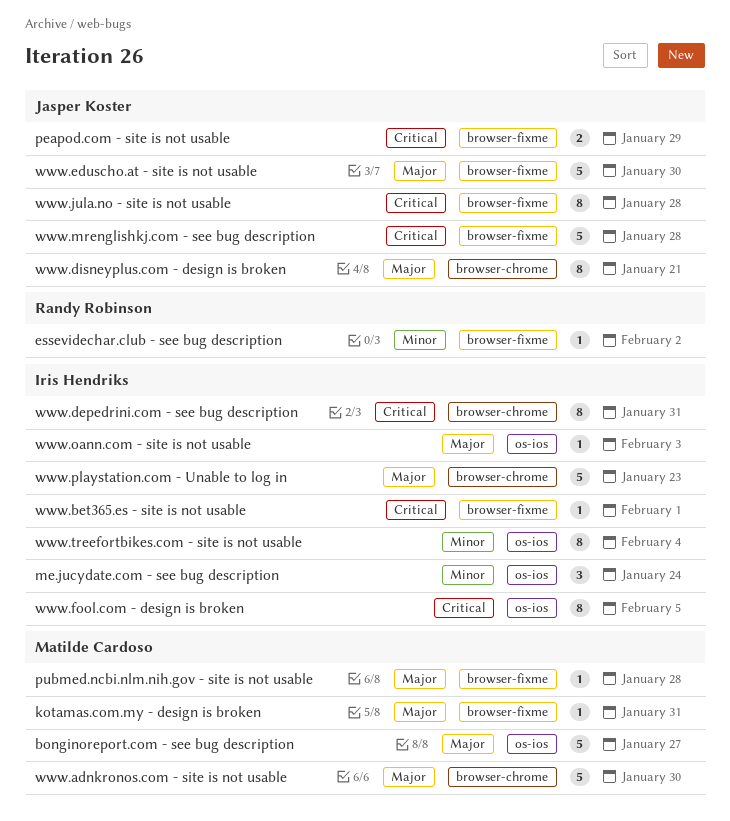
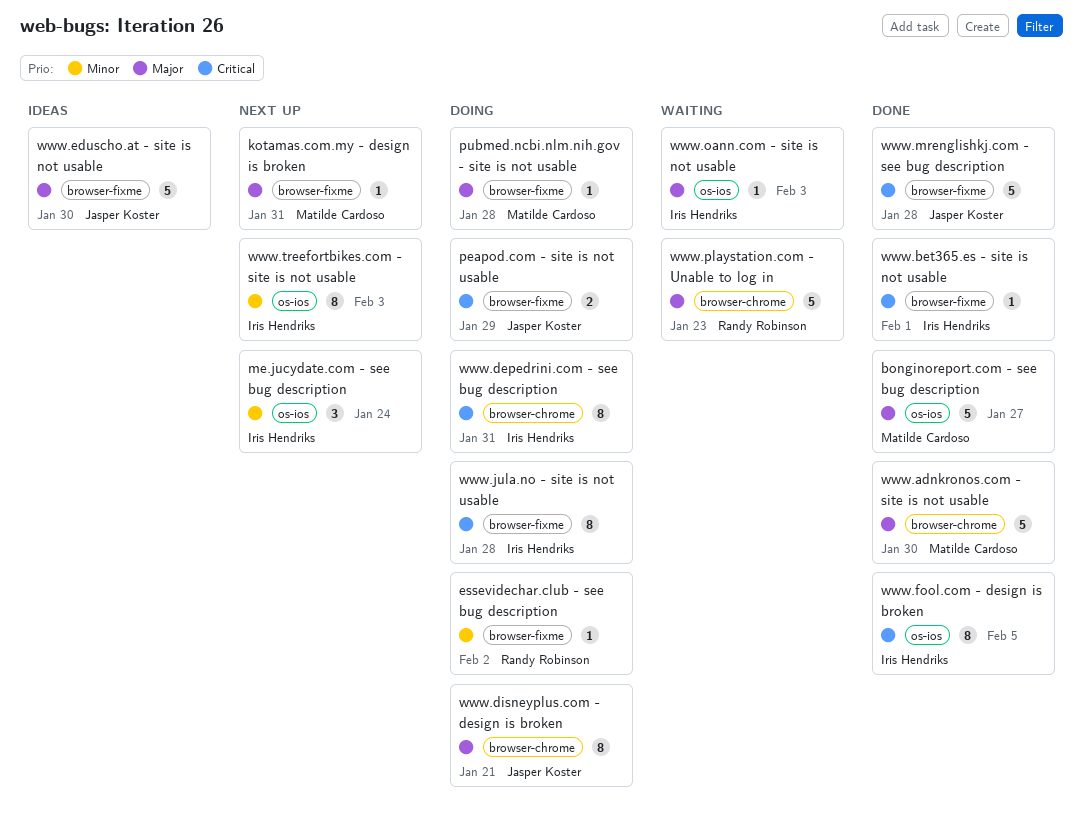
www.jula.no - site is not usable, owner: Jasper Koster -> Iris Hendriks
www.playstation.com - Unable to log in, owner: Iris Hendriks -> Randy Robinson
www.treefortbikes.com - site is not usable, due: Feb 4 -> Feb 3

